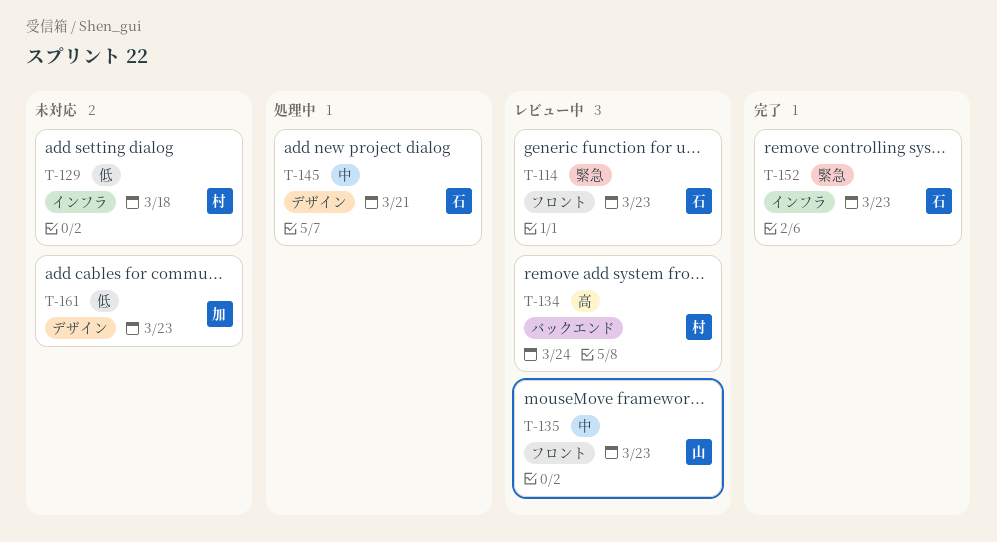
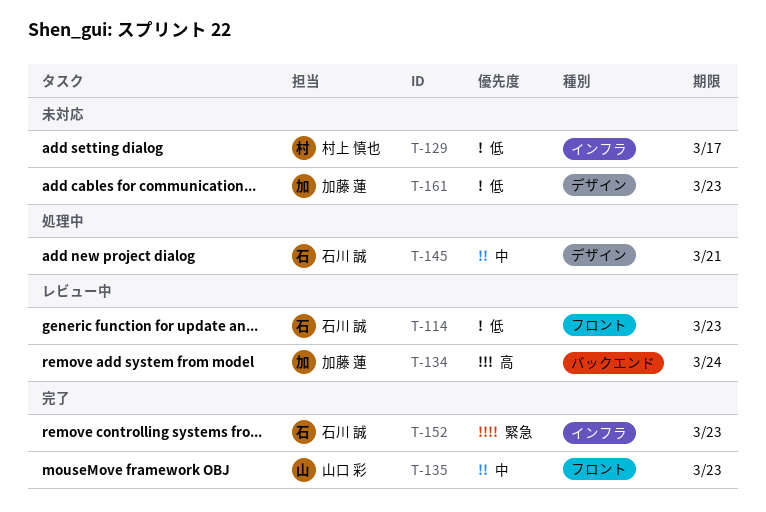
T-114, priority: 緊急 -> 低
T-129, due: Mar 18 -> Mar 17
T-134, owner: 村上 慎也 -> 加藤 蓮
T-135, status: レビュー中 -> 完了

